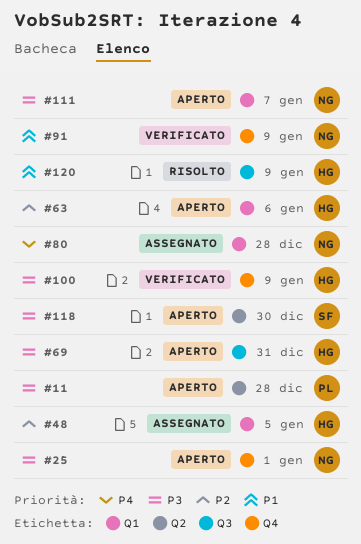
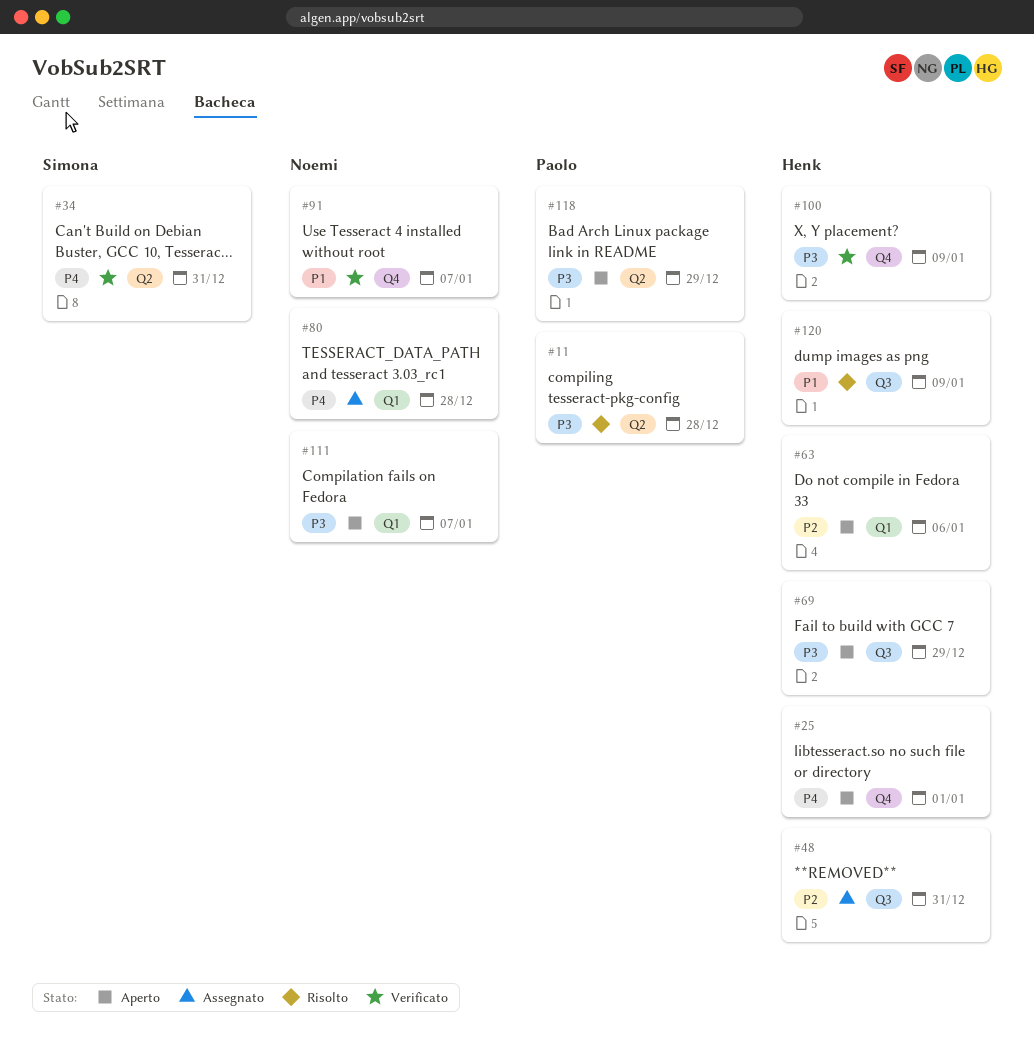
#11, status: Aperto -> Risolto
#25, owner: Noemi -> Henk
#25, priority: P3 -> P4
#34: none -> present
#48, label: Q1 -> Q3
#48, due: Jan 5 -> Dec 31
#69, due: Dec 31 -> Dec 29
#91, due: Jan 9 -> Jan 7
#118, owner: Simona -> Paolo
#118, due: Dec 30 -> Dec 29

